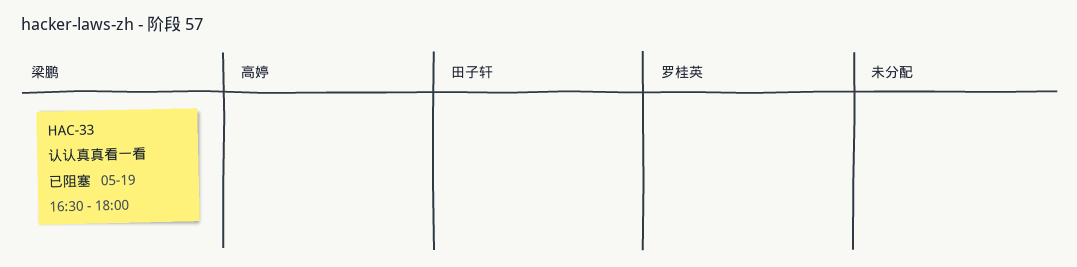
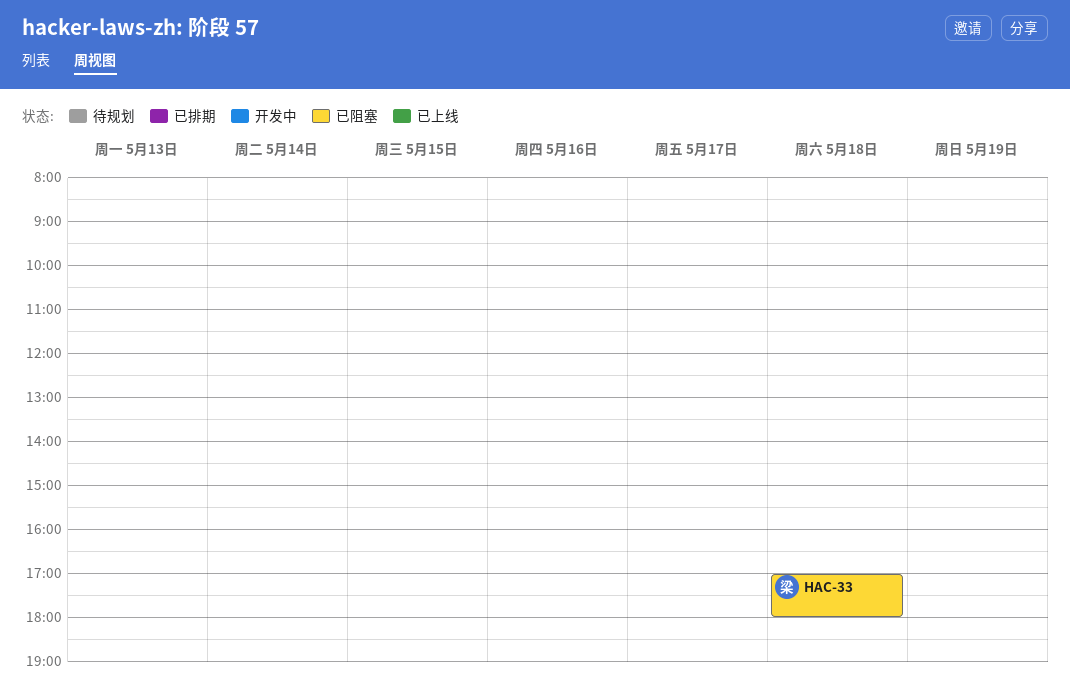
HAC-33, day: May 19 -> May 18
HAC-33, begins: 16:30 -> 17:00

